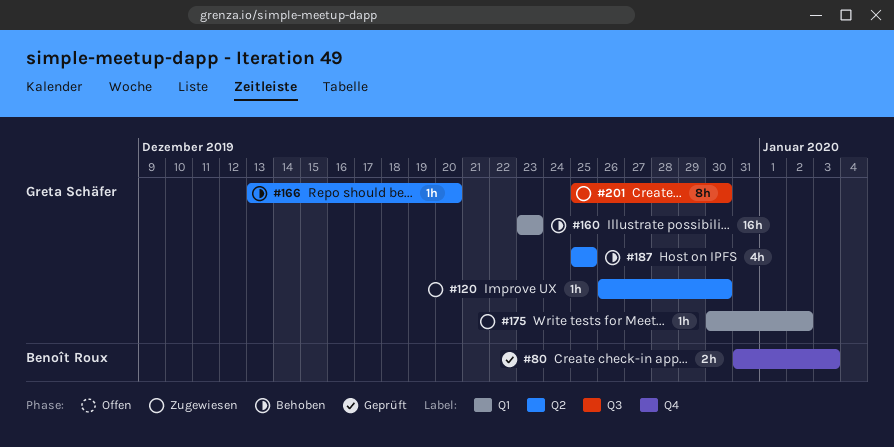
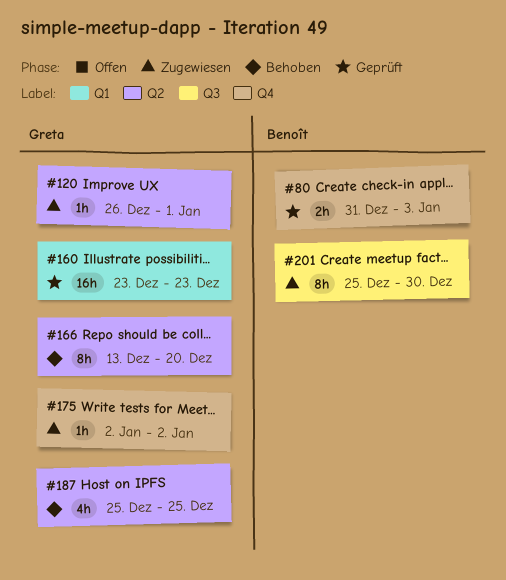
#120, due: Dec 30 -> Jan 1
#160, status: Behoben -> Geprüft
#166, estimate: 1h -> 8h
#175, label: Q1 -> Q4
#175, start: Dec 30 -> Jan 2
#201, owner: Greta Schäfer -> Benoît Roux

